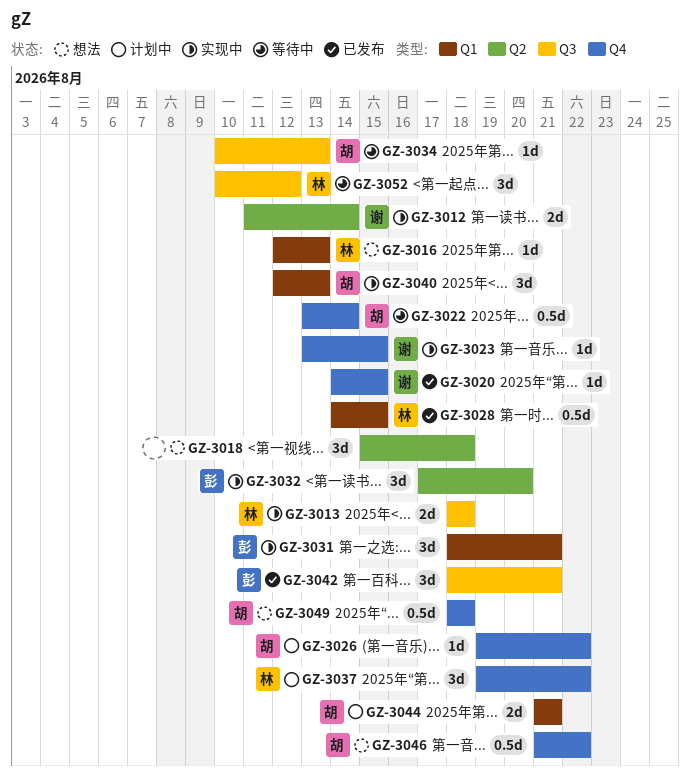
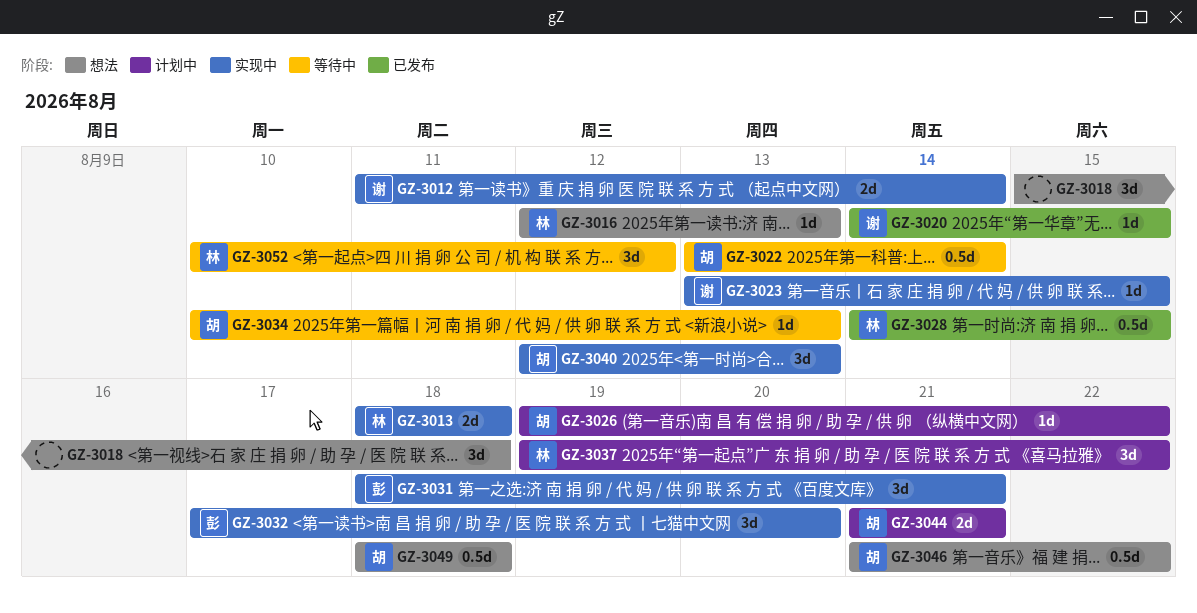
GZ-3042: present -> none

